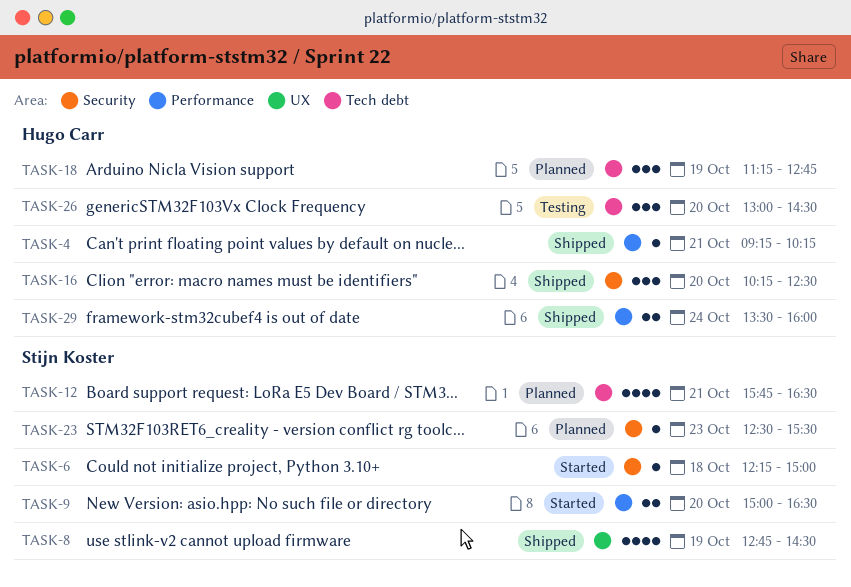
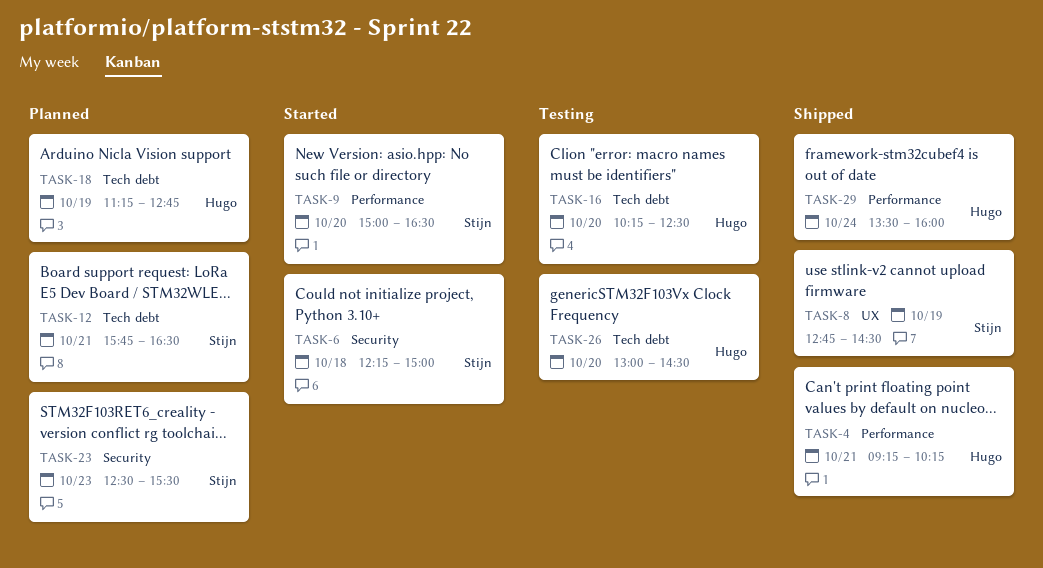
TASK-16, status: Shipped -> Testing
TASK-16, label: Security -> Tech debt

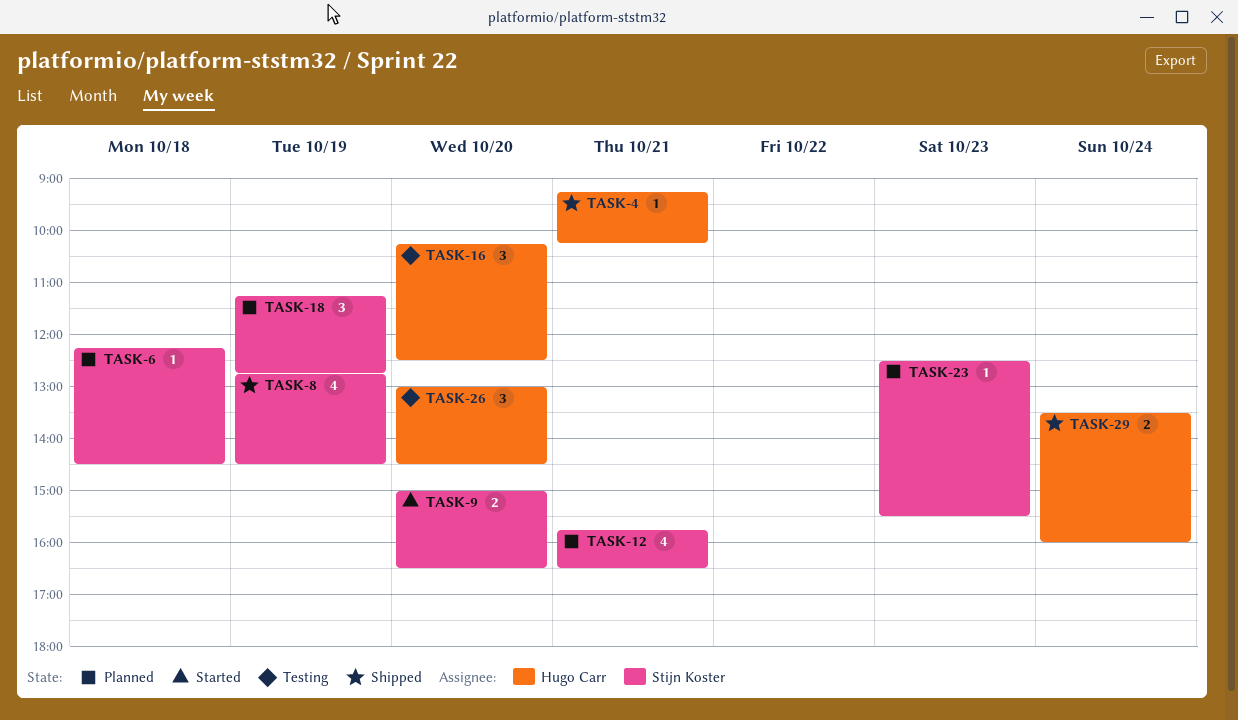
TASK-6, status: Started -> Planned
TASK-6, ends: 15:00 -> 14:30
TASK-18, owner: Hugo Carr -> Stijn Koster

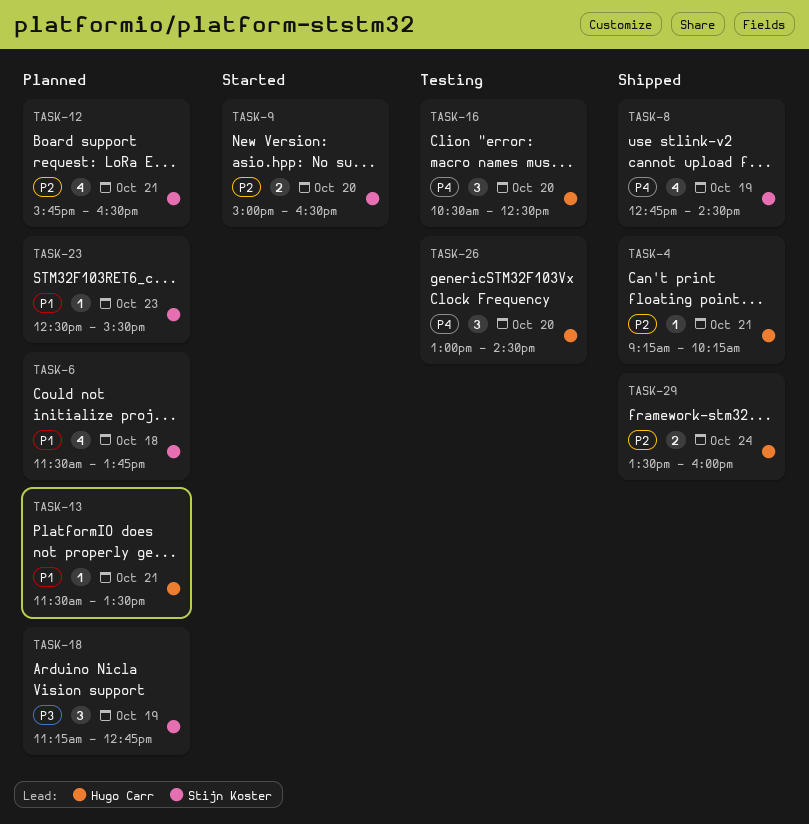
TASK-6, estimate: 1 -> 4
TASK-6, begins: 12:15 -> 11:30
TASK-6, ends: 14:30 -> 13:45
TASK-13: none -> present
TASK-16, begins: 10:15 -> 10:30

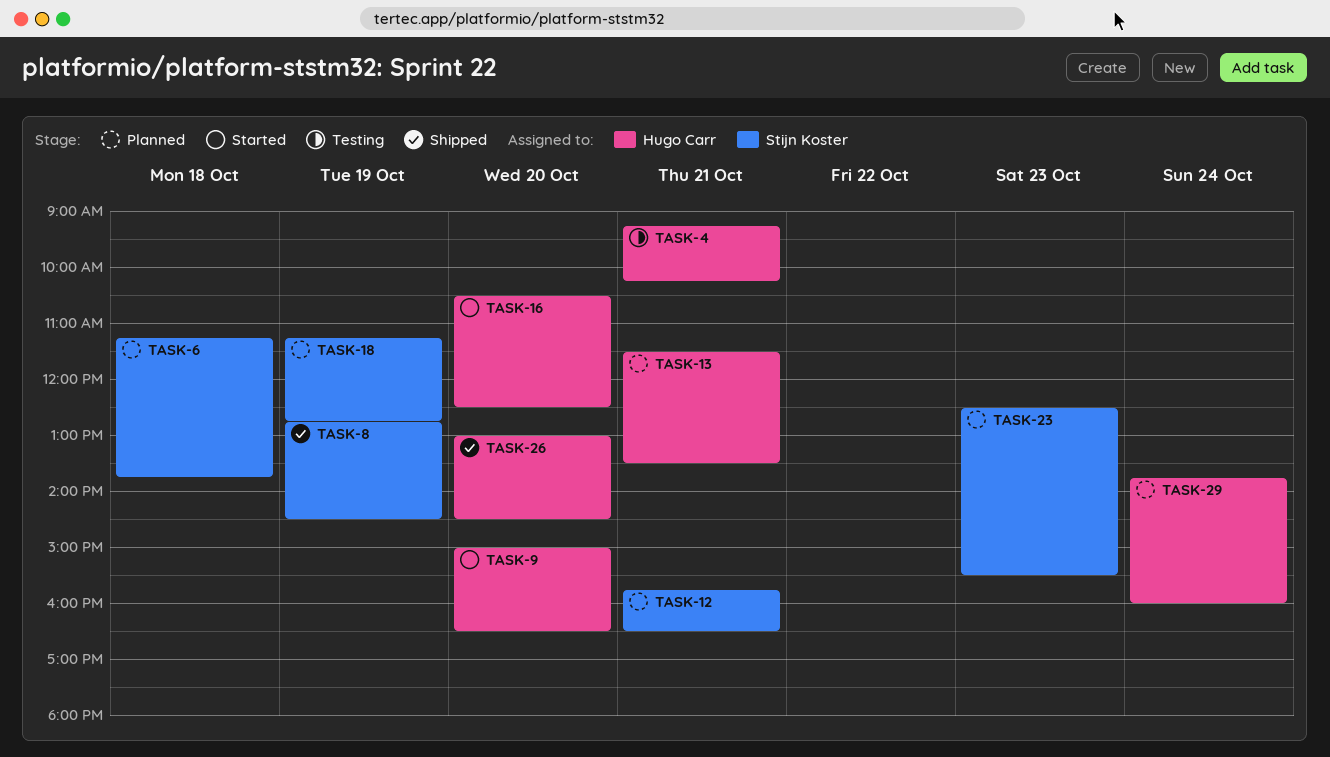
TASK-4, status: Shipped -> Testing
TASK-6, begins: 11:30 -> 11:15
TASK-9, owner: Stijn Koster -> Hugo Carr
TASK-16, status: Testing -> Started
TASK-26, status: Testing -> Shipped
TASK-29, status: Shipped -> Planned
TASK-29, begins: 13:30 -> 13:45

